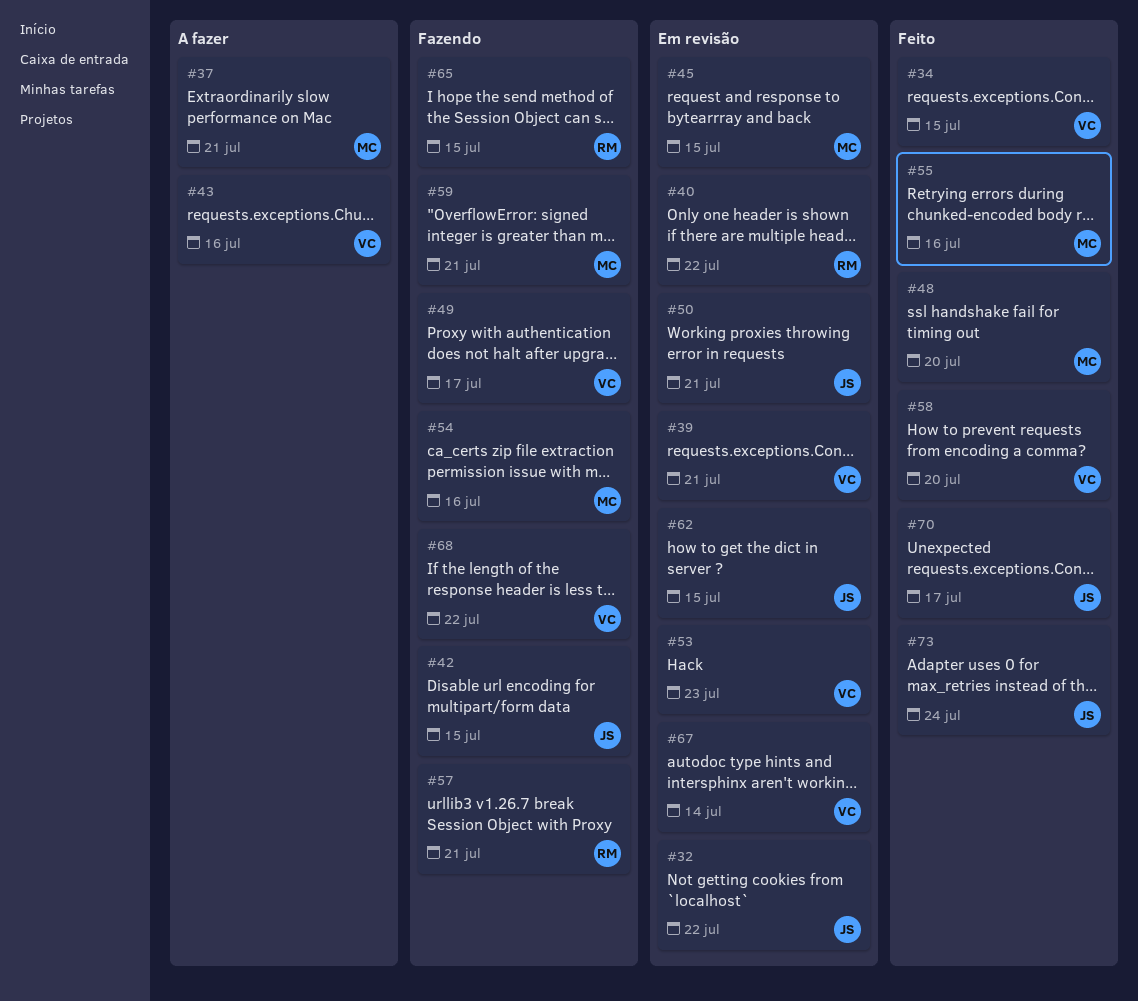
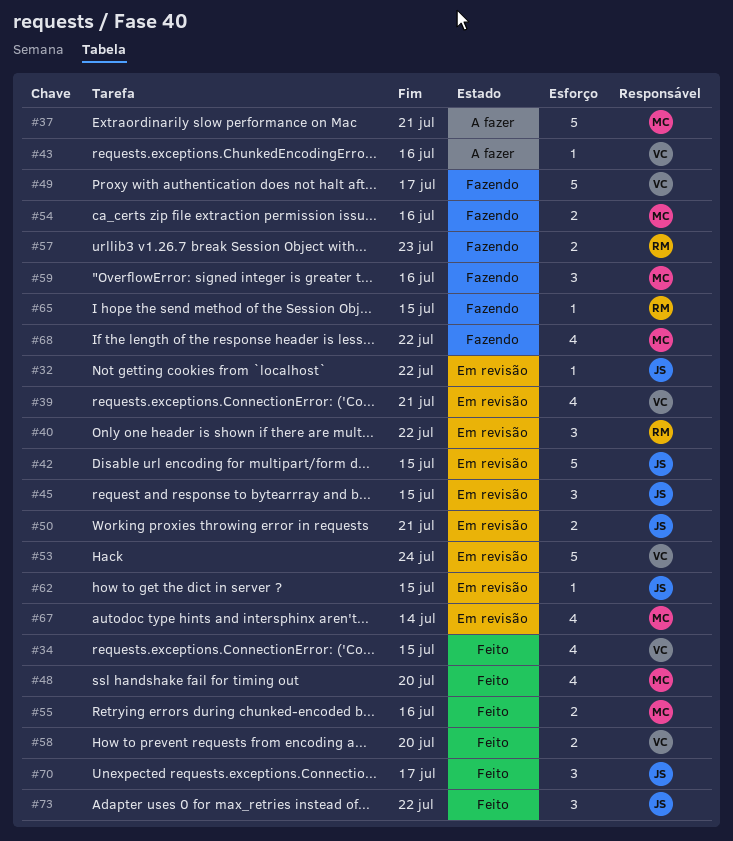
#42, status: Fazendo -> Em revisão
#45, owner: MC -> JS
#53, due: Jul 23 -> Jul 24
#57, due: Jul 21 -> Jul 23
#59, due: Jul 21 -> Jul 16
#67, owner: VC -> MC
#68, owner: VC -> MC
#73, due: Jul 24 -> Jul 22

